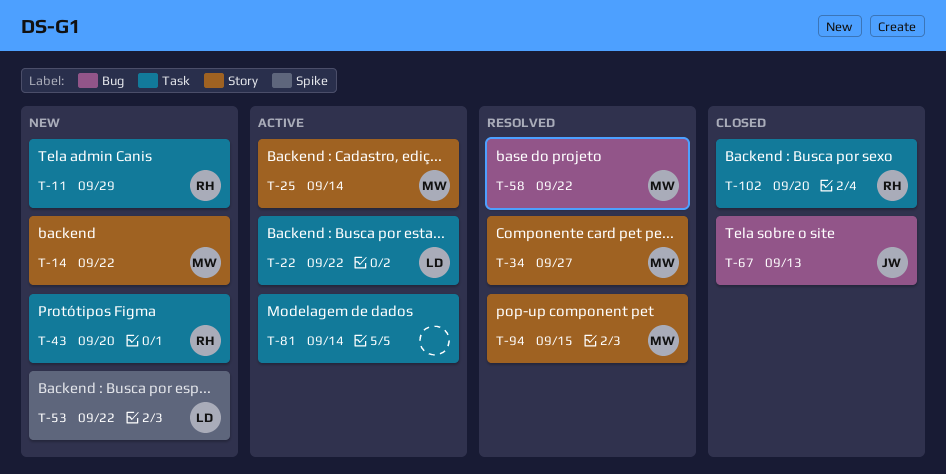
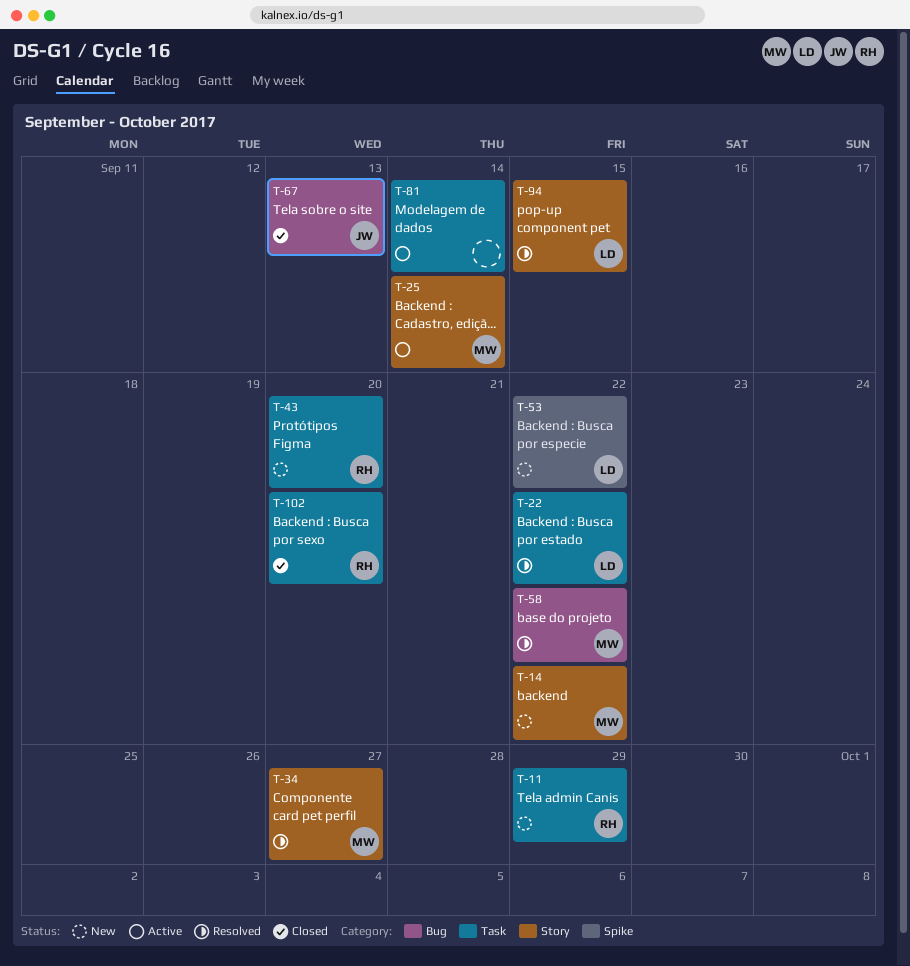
T-22, status: Active -> Resolved
T-94, owner: MW -> LD

